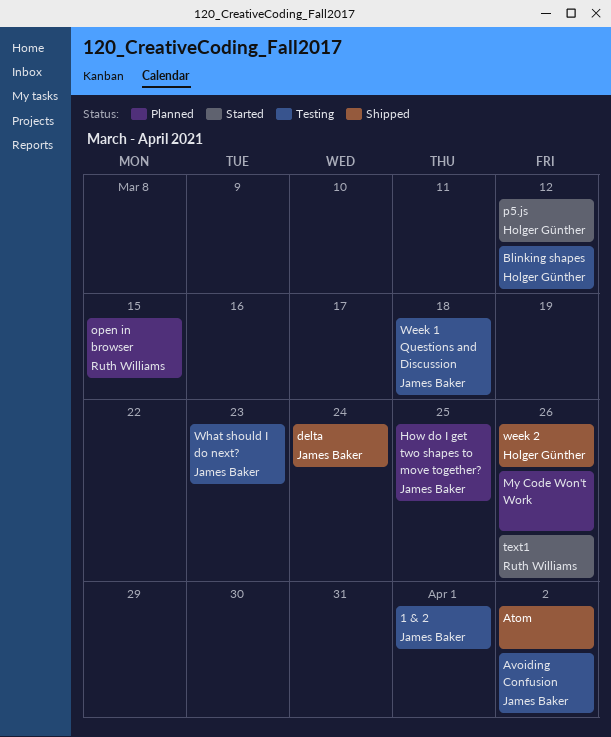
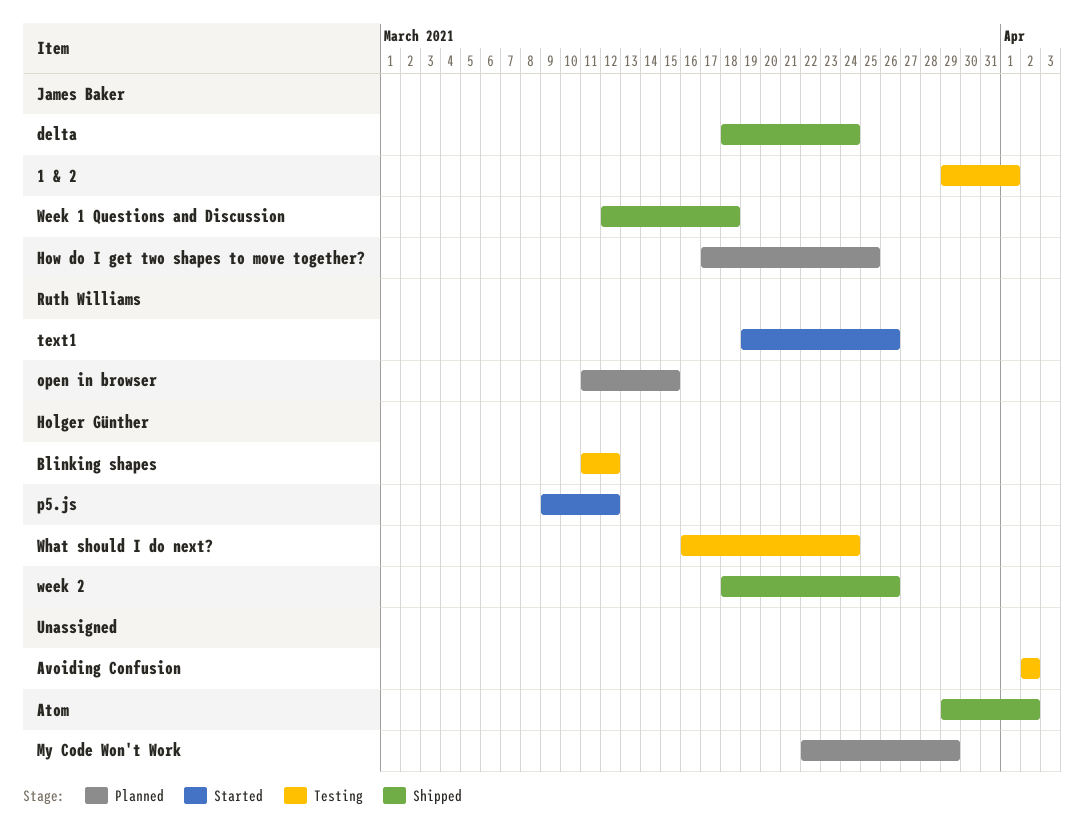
Avoiding Confusion, owner: James Baker -> none
My Code Won't Work, due: Mar 26 -> Mar 29
Week 1 Questions and Discussion, status: Testing -> Shipped
What should I do next?, owner: James Baker -> Holger Günther
What should I do next?, due: Mar 23 -> Mar 24

